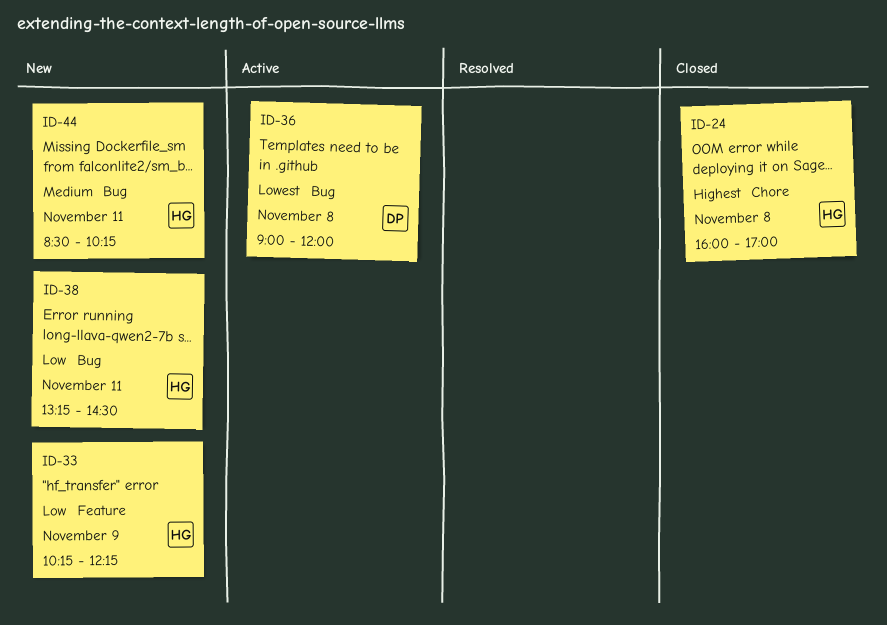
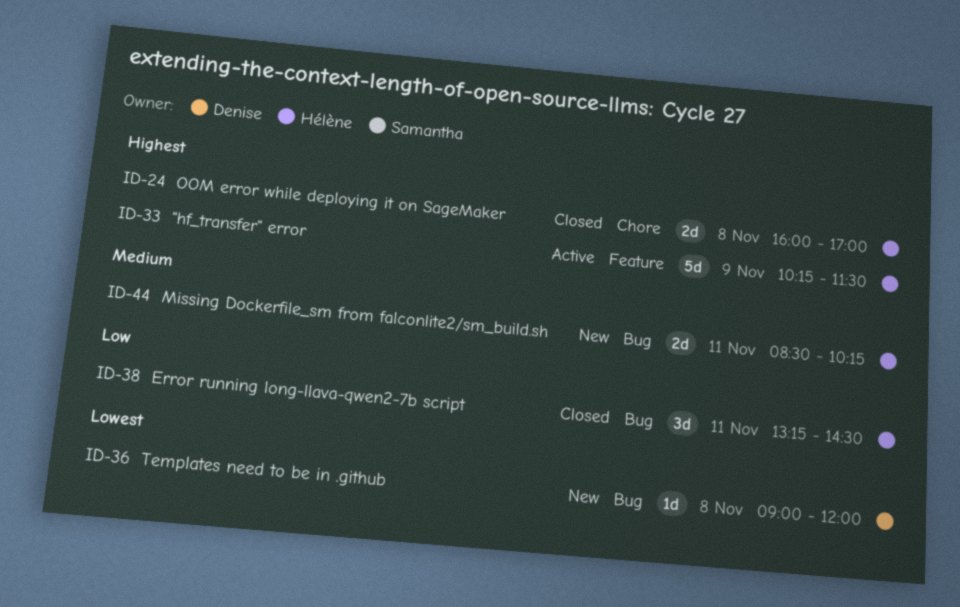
ID-33, status: New -> Active
ID-33, priority: Low -> Highest
ID-33, ends: 12:15 -> 11:30
ID-36, status: Active -> New
ID-38, status: New -> Closed

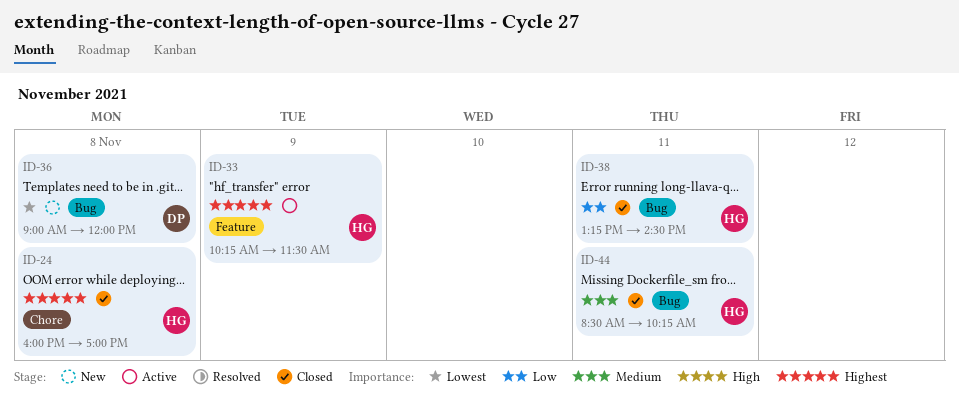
ID-44, status: New -> Closed

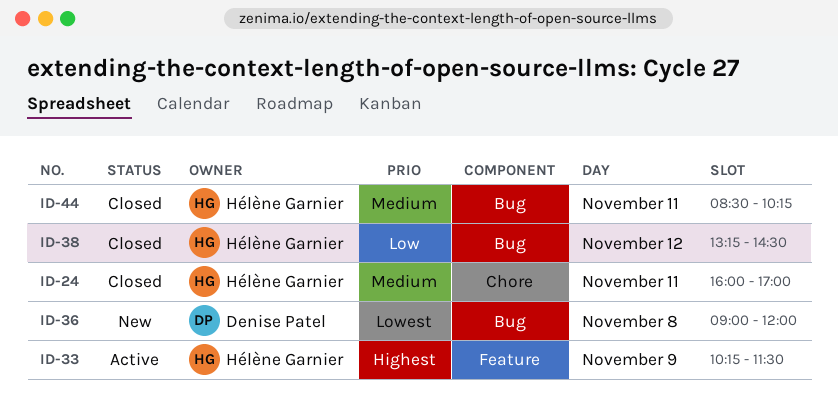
ID-24, priority: Highest -> Medium
ID-24, day: Nov 8 -> Nov 11
ID-38, day: Nov 11 -> Nov 12

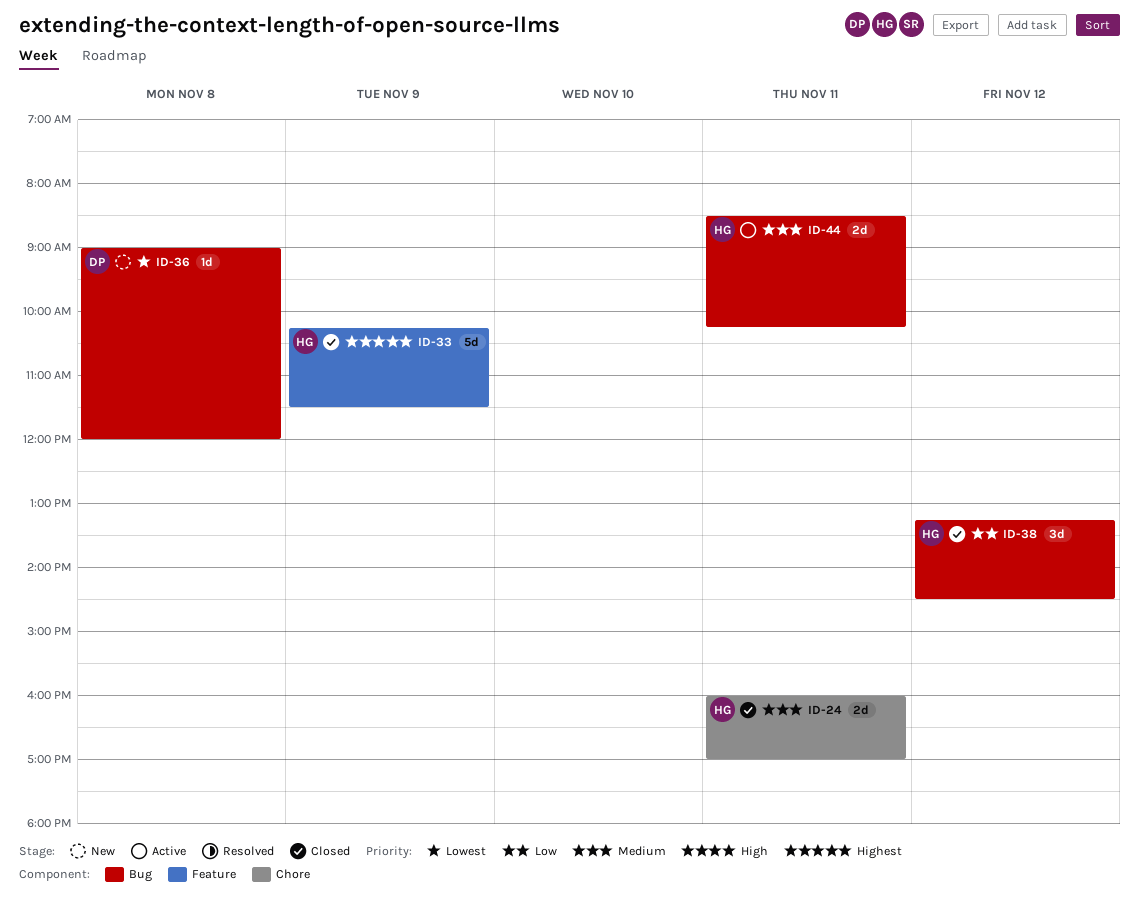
ID-33, status: Active -> Closed
ID-44, status: Closed -> Active

